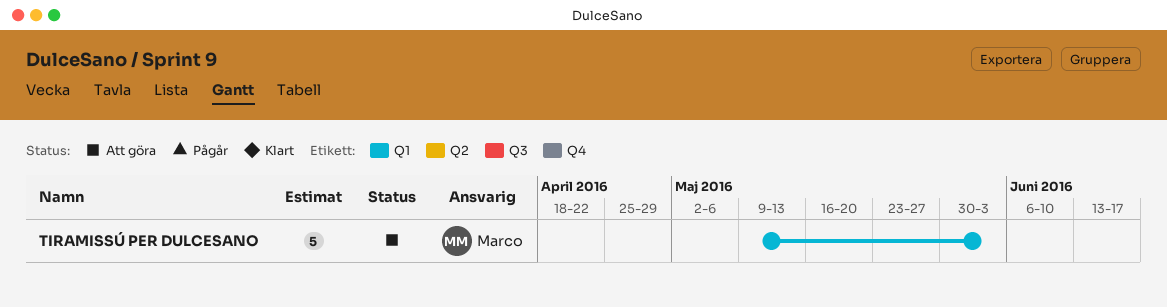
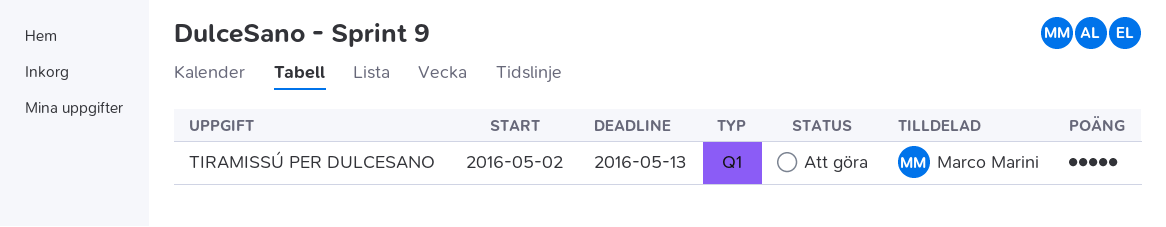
TIRAMISSÚ PER DULCESANO, start: May 9 -> May 2
TIRAMISSÚ PER DULCESANO, due: Jun 3 -> May 13

